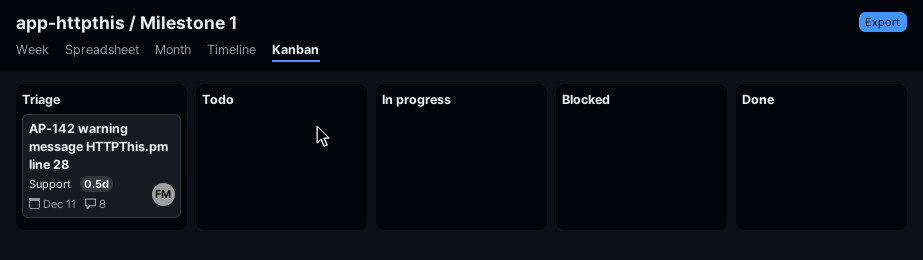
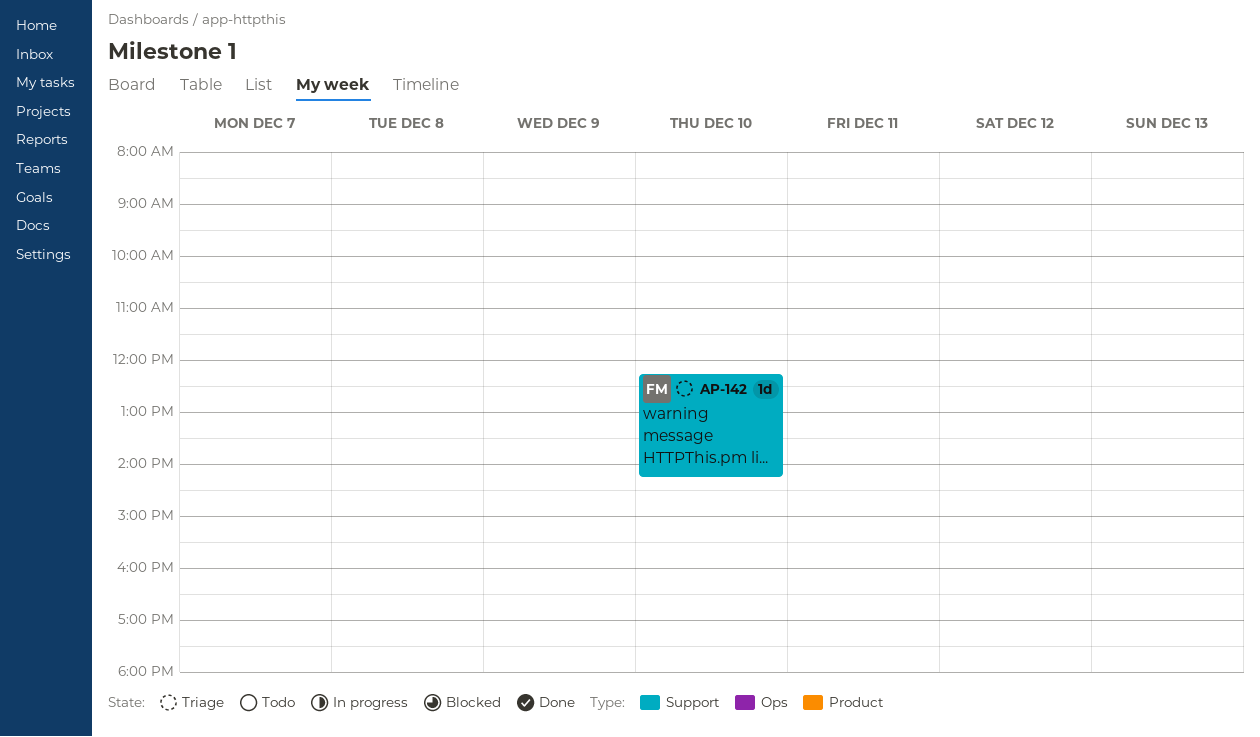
AP-142, estimate: 0.5d -> 1d
AP-142, day: Dec 11 -> Dec 10

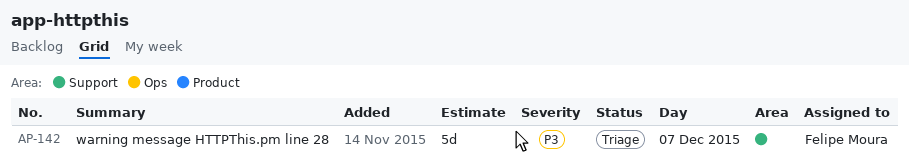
AP-142, estimate: 1d -> 5d
AP-142, day: Dec 10 -> Dec 7

